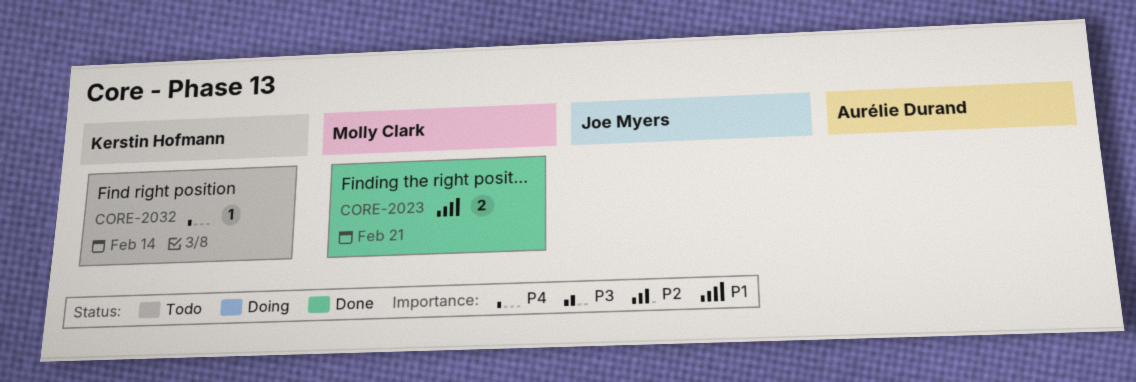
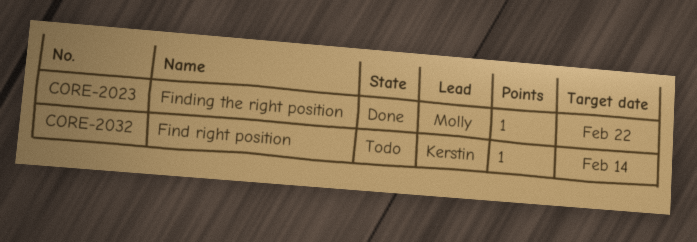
CORE-2023, estimate: 2 -> 1
CORE-2023, due: Feb 21 -> Feb 22

